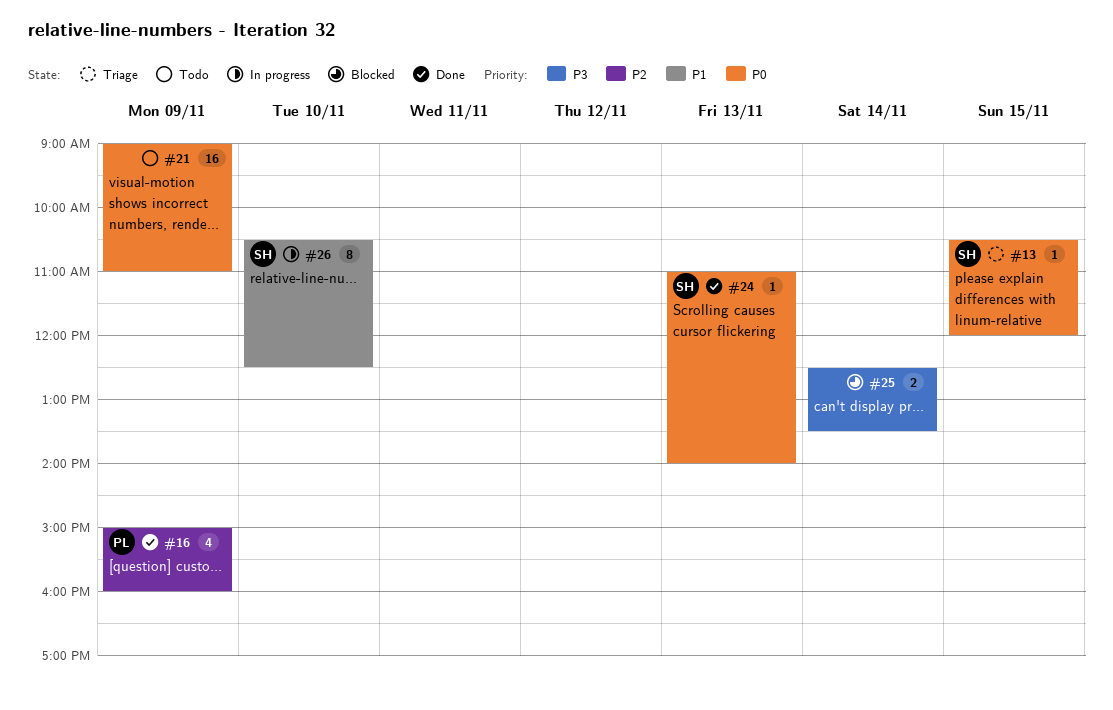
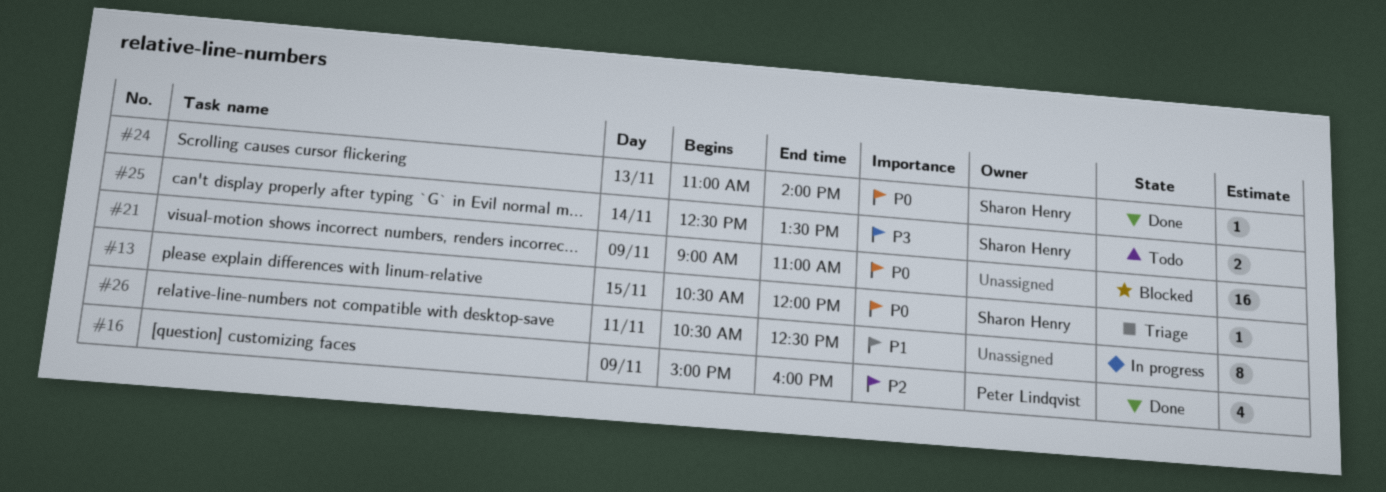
#21, status: Todo -> Blocked
#25, status: Blocked -> Todo
#25, owner: none -> Sharon Henry
#26, owner: Sharon Henry -> none
#26, day: Nov 10 -> Nov 11

